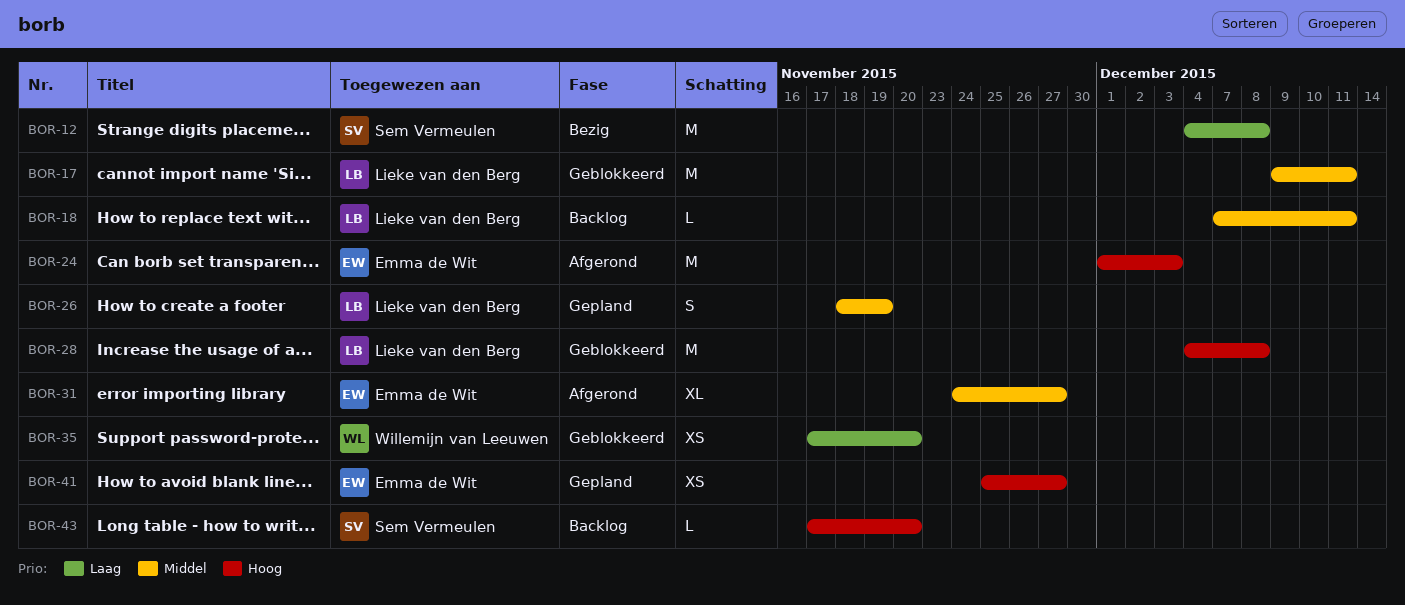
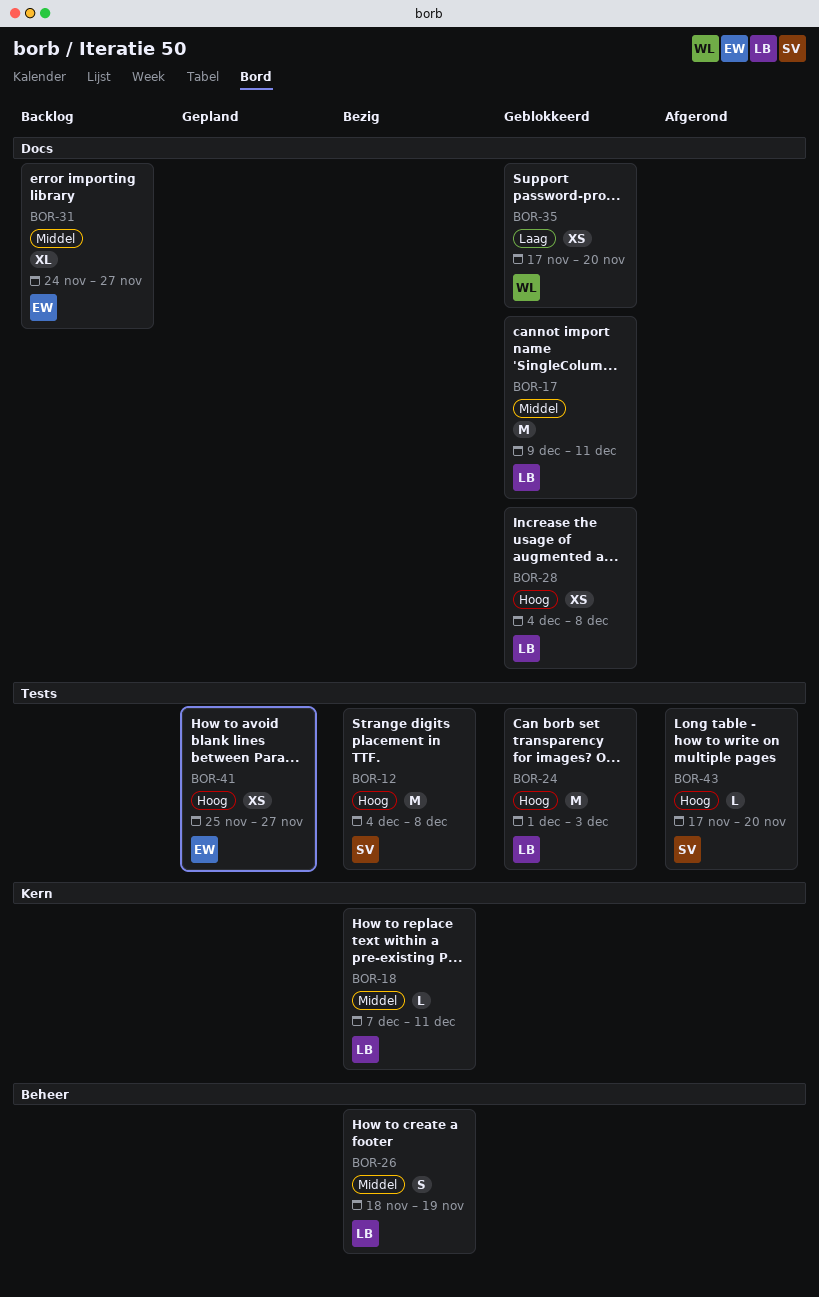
BOR-12, priority: Laag -> Hoog
BOR-18, status: Backlog -> Bezig
BOR-24, status: Afgerond -> Geblokkeerd
BOR-24, owner: Emma de Wit -> Lieke van den Berg
BOR-26, status: Gepland -> Bezig
BOR-28, estimate: M -> XS
BOR-31, status: Afgerond -> Backlog
BOR-43, status: Backlog -> Afgerond

